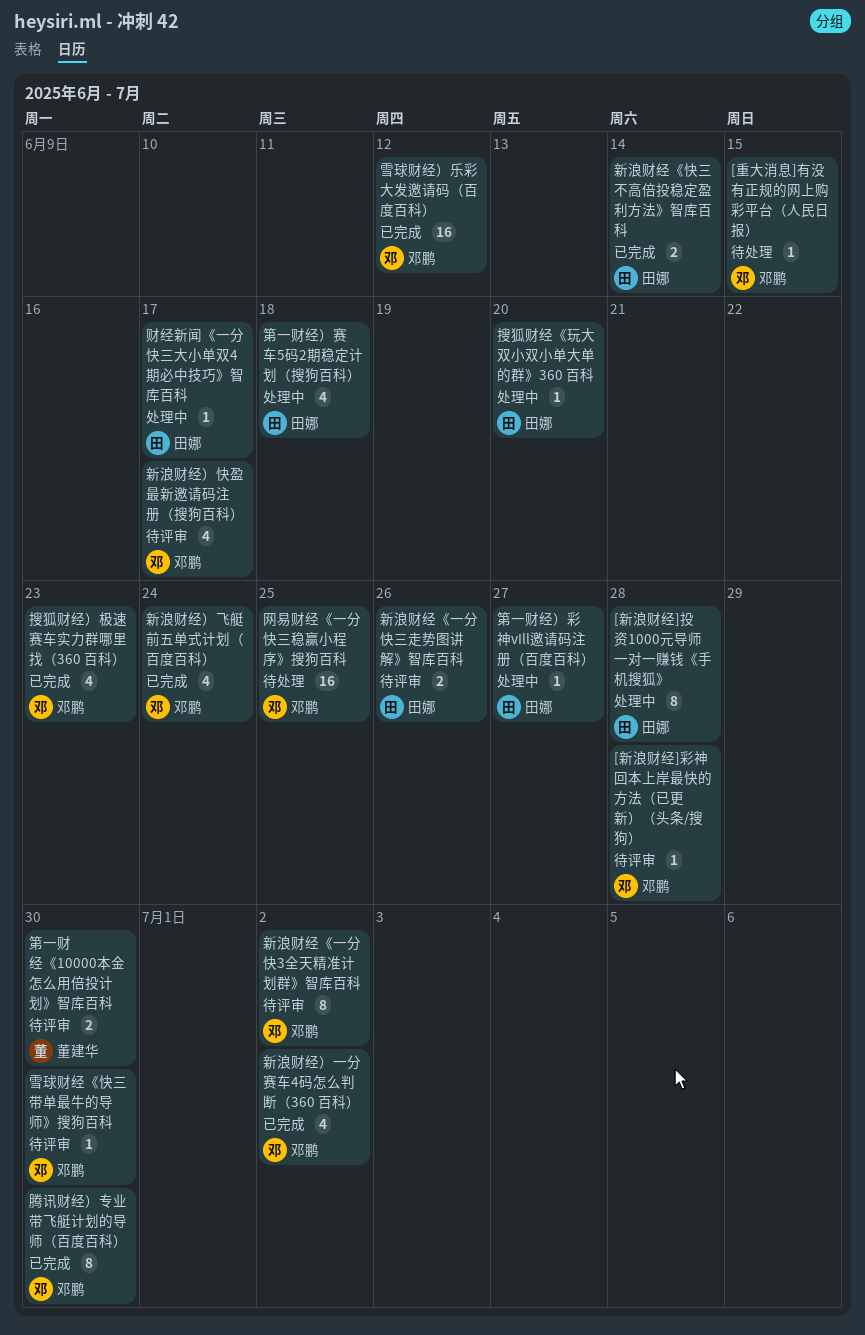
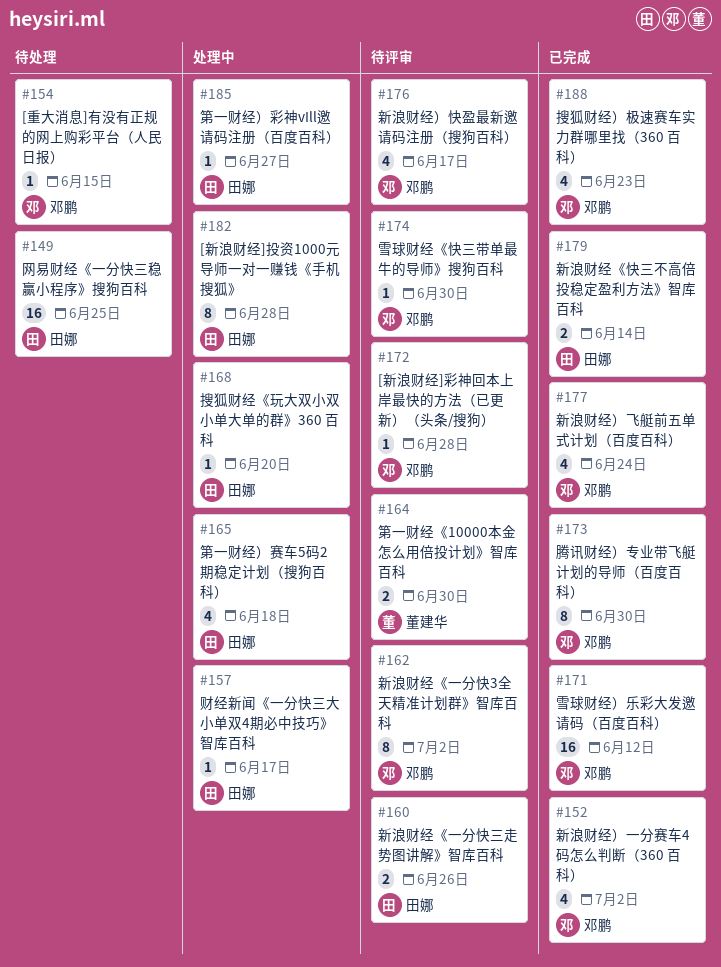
网易财经《一分快三稳赢小程序》搜狗百科, owner: 邓鹏 -> 田娜

